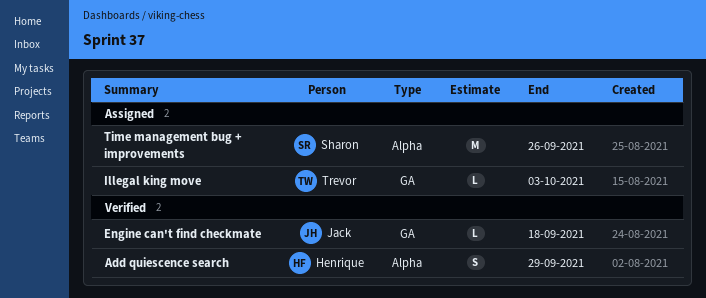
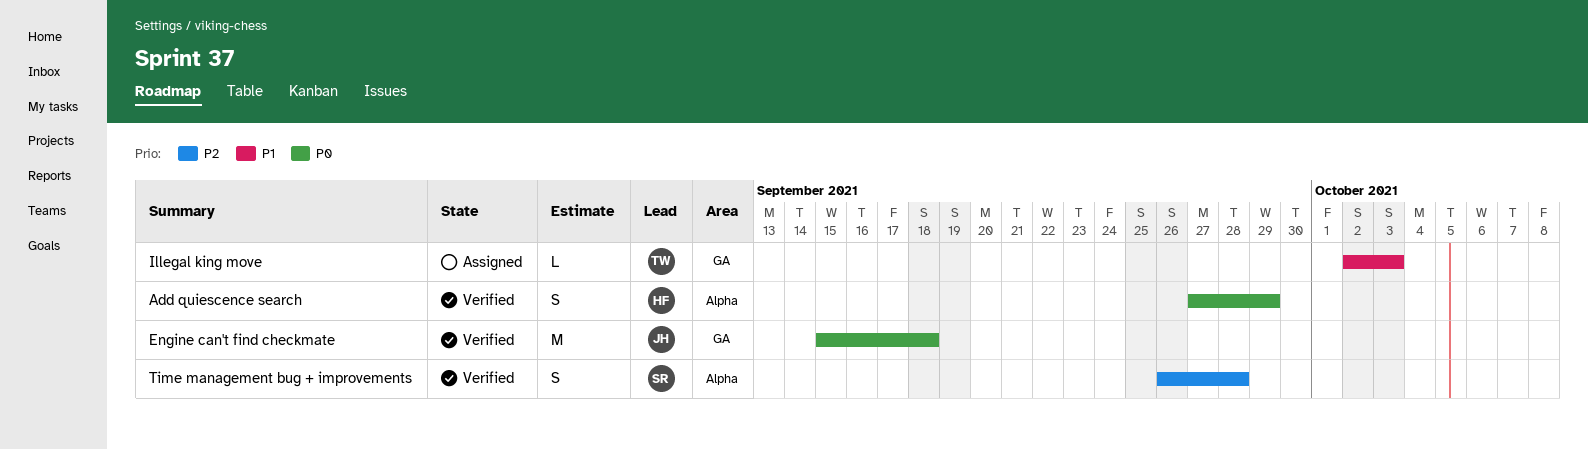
Engine can't find checkmate, estimate: L -> M
Time management bug + improvements, status: Assigned -> Verified
Time management bug + improvements, estimate: M -> S
Time management bug + improvements, due: Sep 26 -> Sep 28

